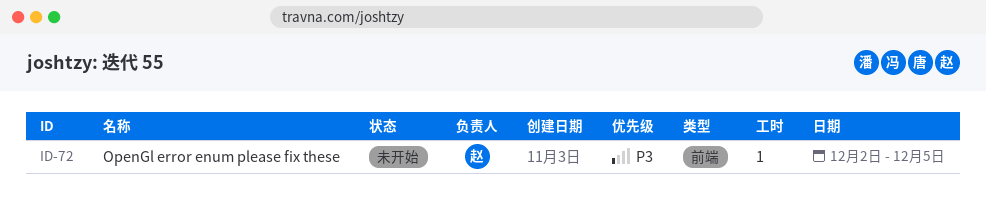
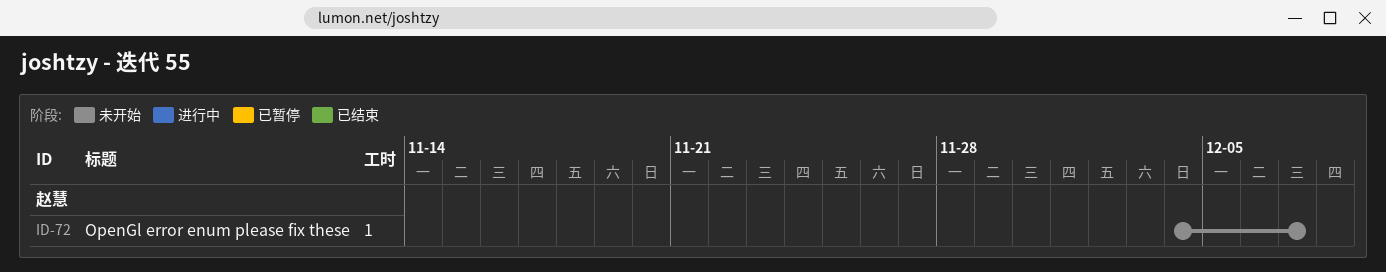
ID-72, start: Dec 2 -> Dec 4
ID-72, due: Dec 5 -> Dec 7

